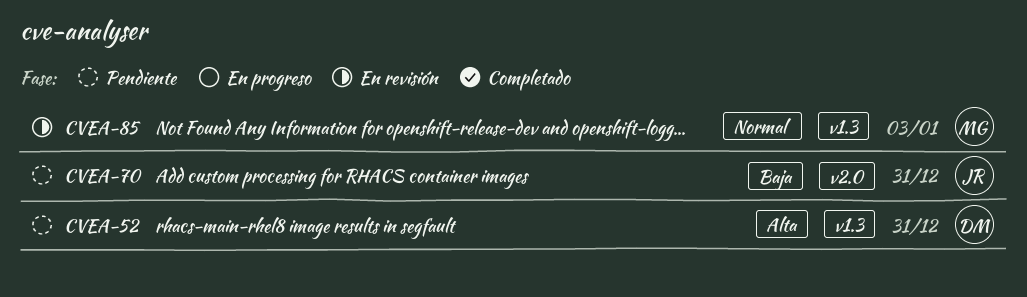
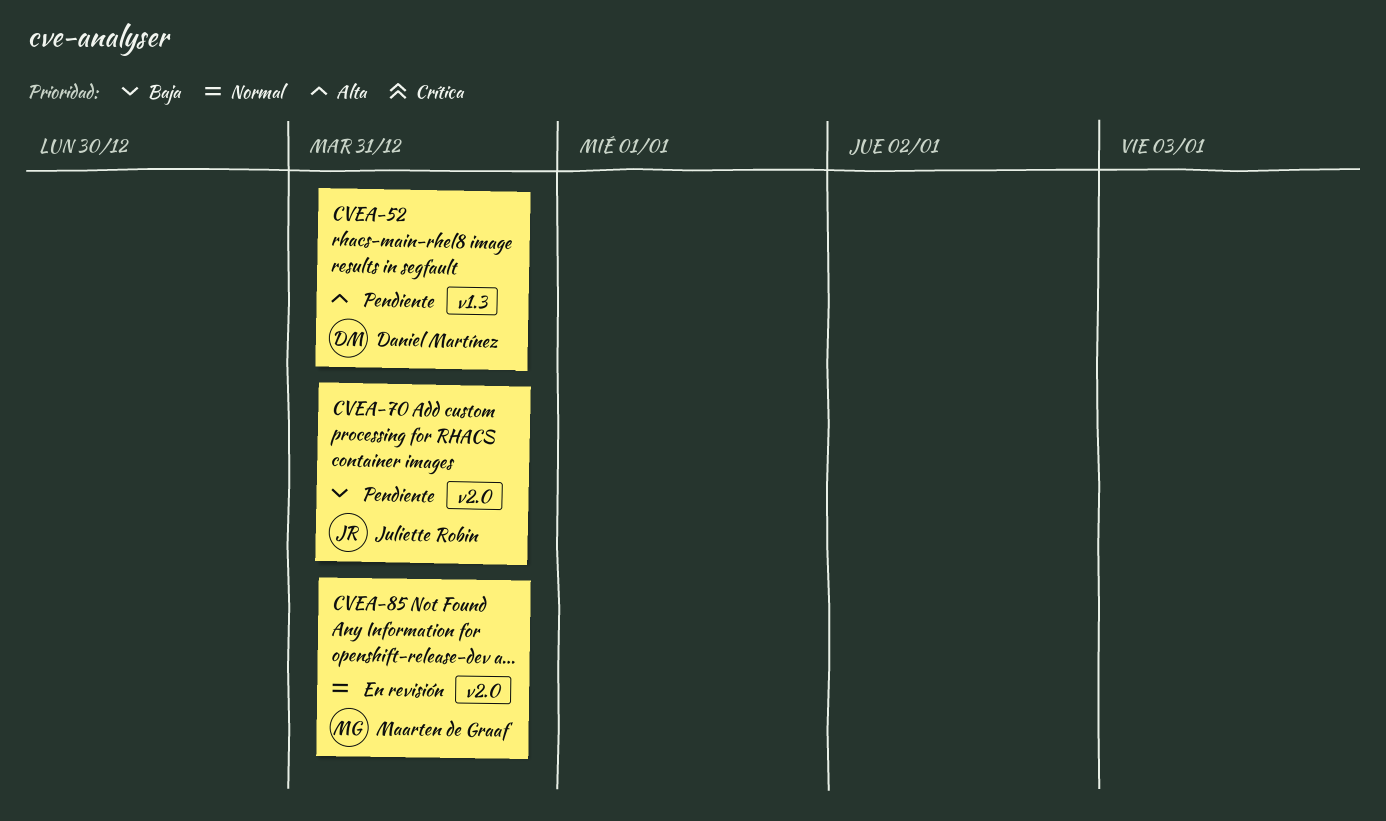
CVEA-85, label: v1.3 -> v2.0
CVEA-85, due: Jan 3 -> Dec 31

